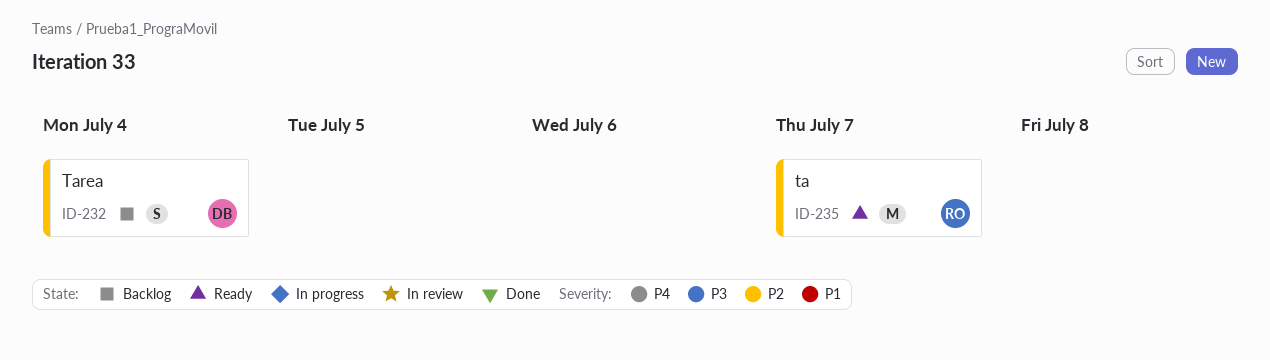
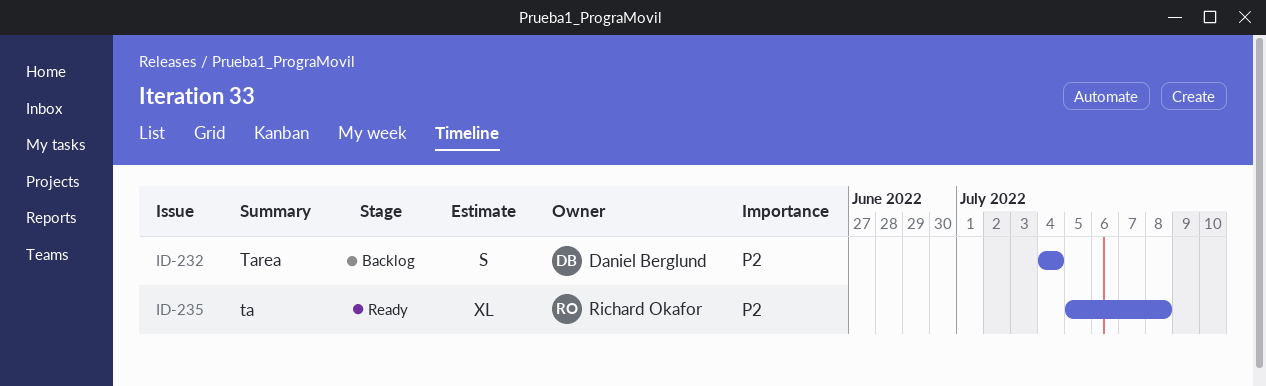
ID-235, estimate: M -> XL
ID-235, due: Jul 7 -> Jul 8

